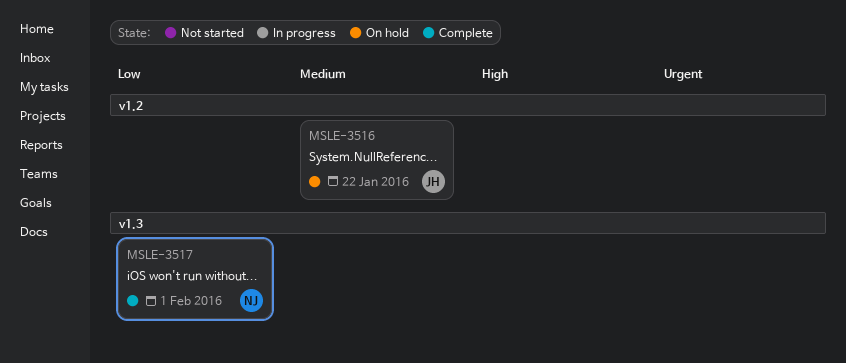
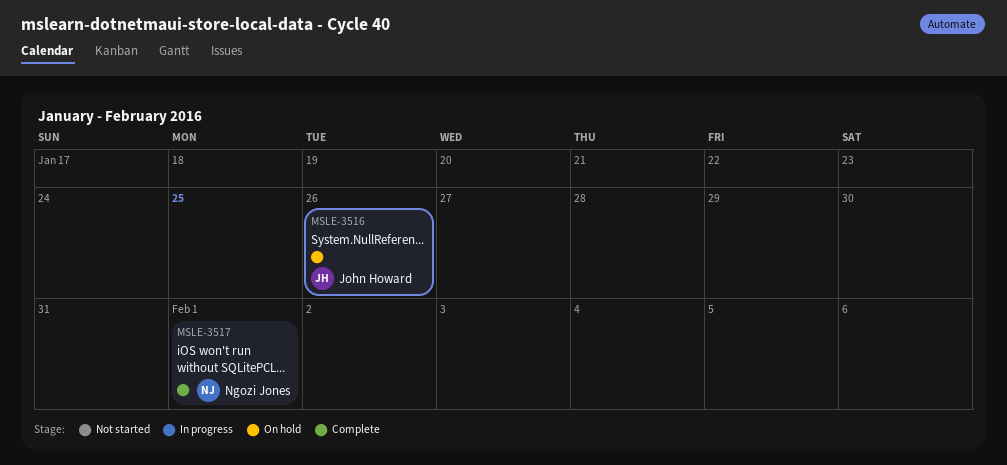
MSLE-3516, due: Jan 22 -> Jan 26

